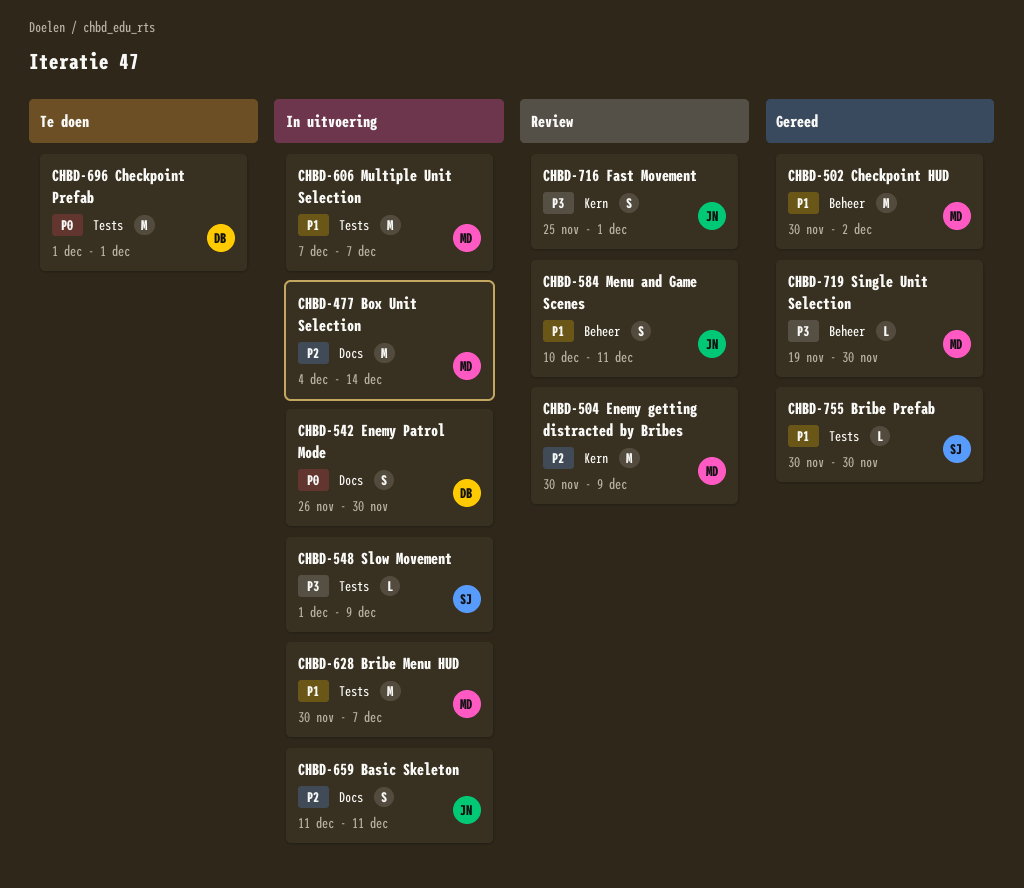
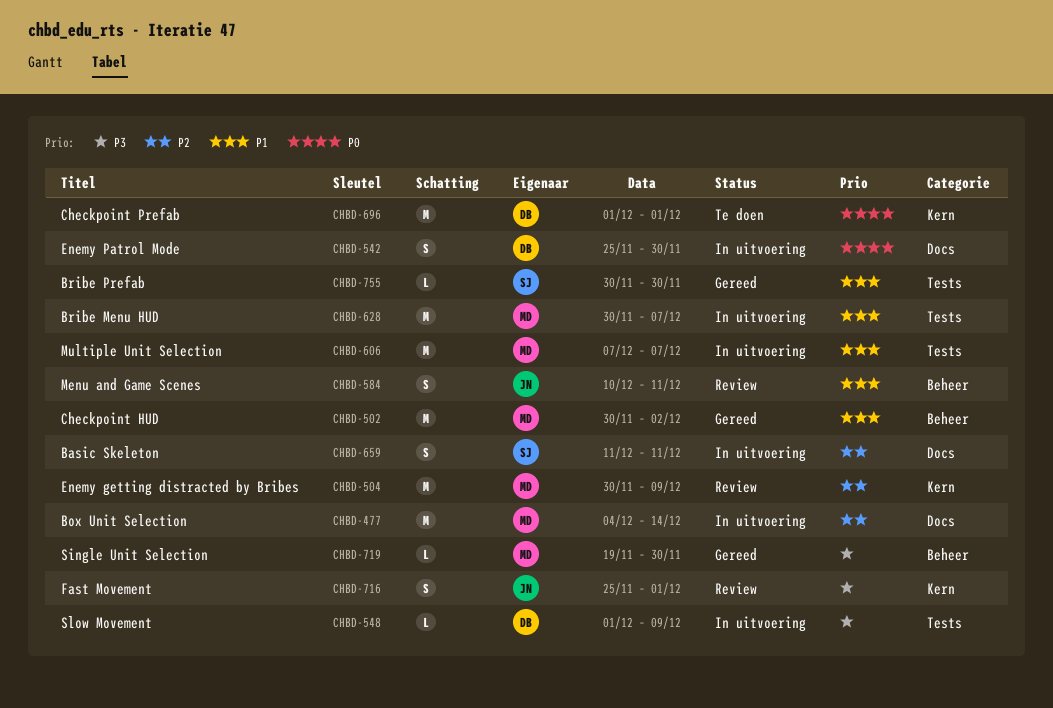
CHBD-542, start: Nov 26 -> Nov 25
CHBD-548, owner: SJ -> DB
CHBD-659, owner: JN -> SJ
CHBD-696, label: Tests -> Kern

